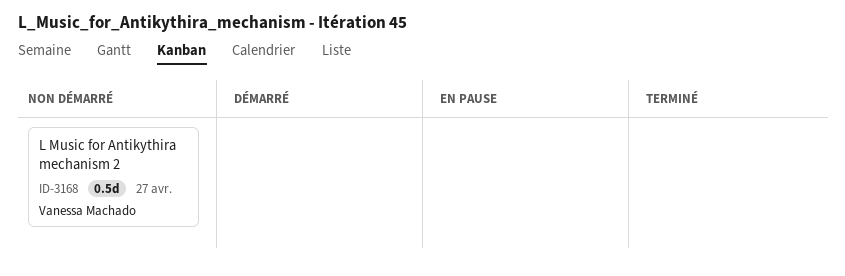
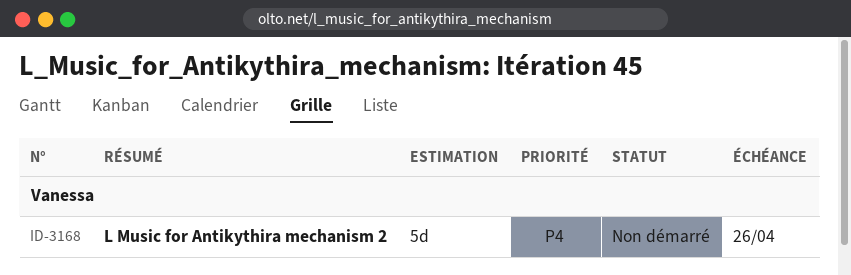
ID-3168, estimate: 0.5d -> 5d
ID-3168, due: Apr 27 -> Apr 26

